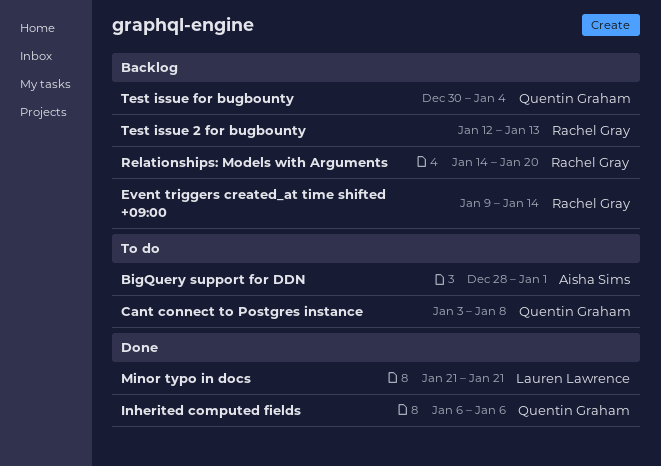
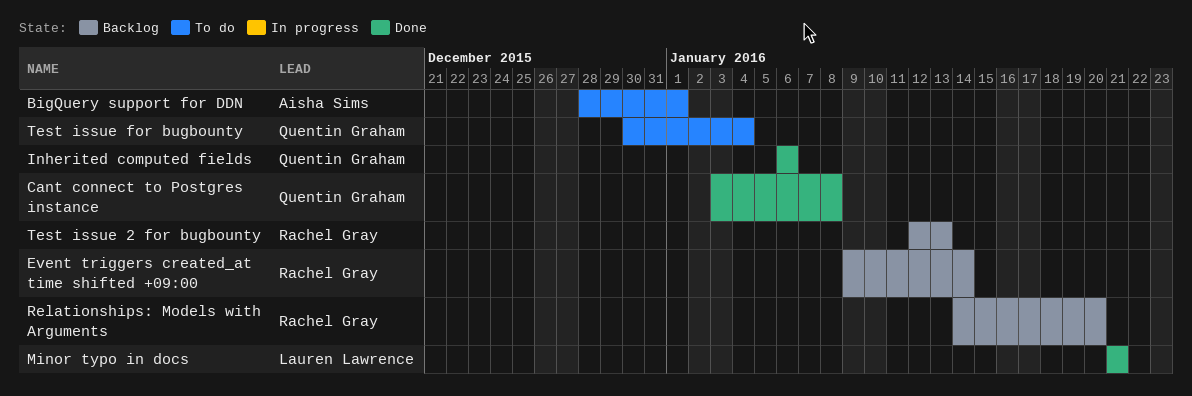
Cant connect to Postgres instance, status: To do -> Done
Test issue for bugbounty, status: Backlog -> To do

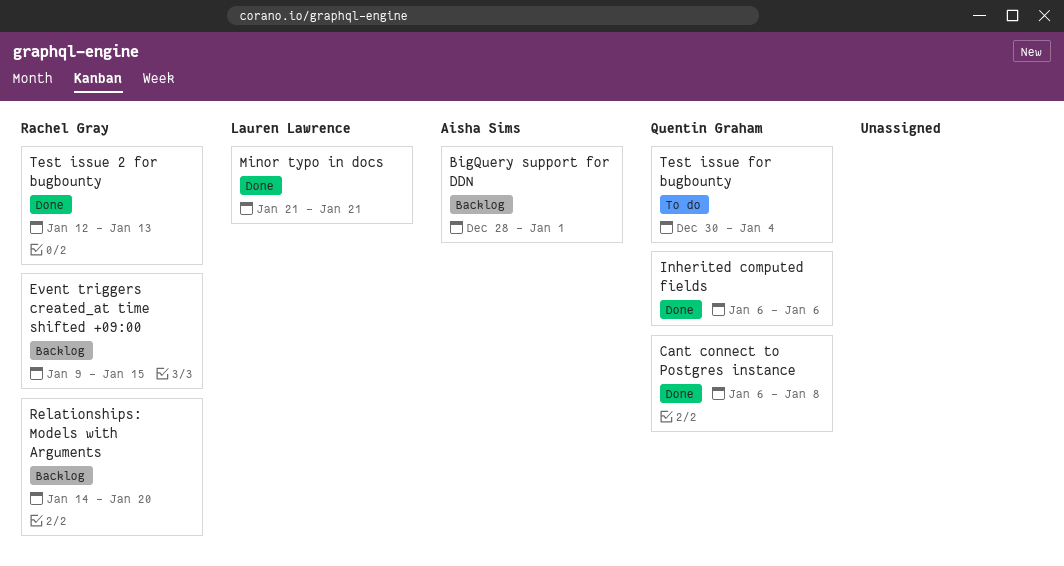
BigQuery support for DDN, status: To do -> Backlog
Cant connect to Postgres instance, start: Jan 3 -> Jan 6
Event triggers created_at time shifted +09:00, due: Jan 14 -> Jan 15
Test issue 2 for bugbounty, status: Backlog -> Done

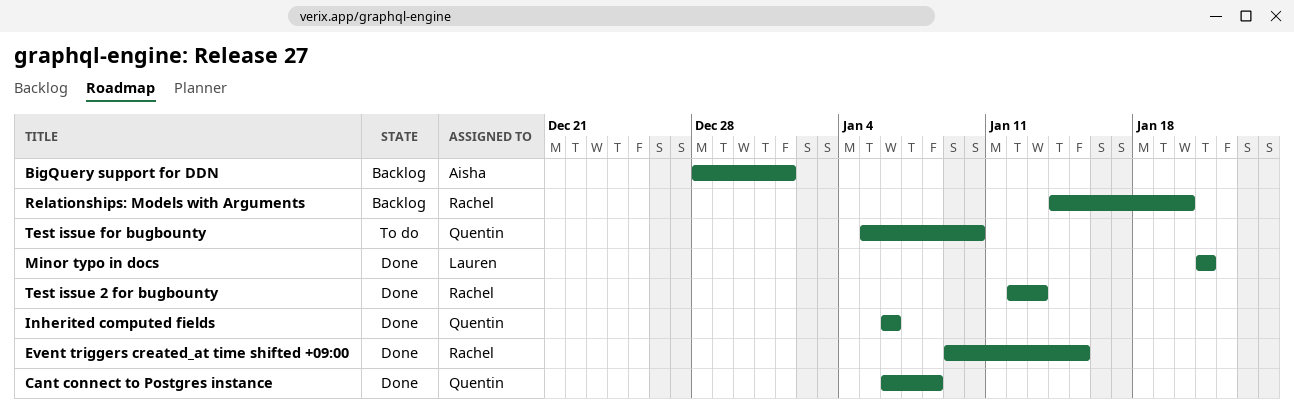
Event triggers created_at time shifted +09:00, status: Backlog -> Done
Test issue for bugbounty, start: Dec 30 -> Jan 5
Test issue for bugbounty, due: Jan 4 -> Jan 10

